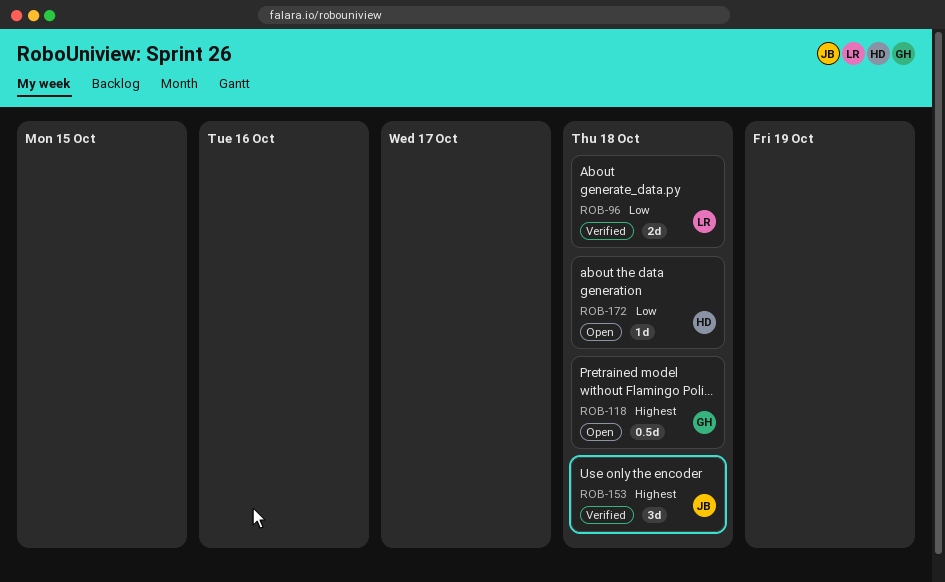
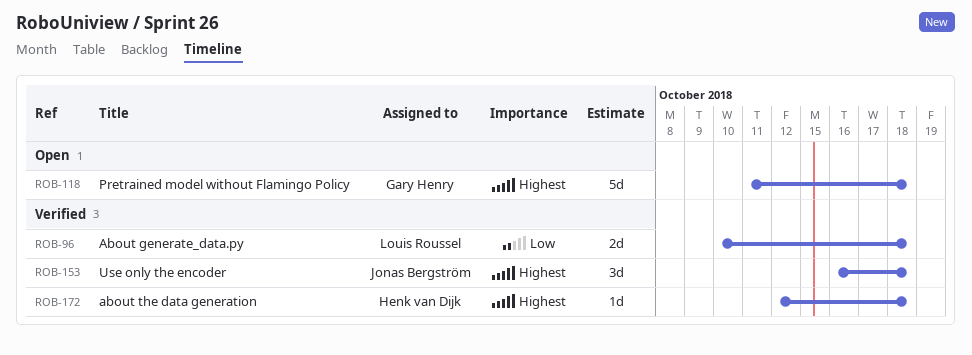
ROB-118, estimate: 0.5d -> 5d
ROB-172, status: Open -> Verified
ROB-172, priority: Low -> Highest

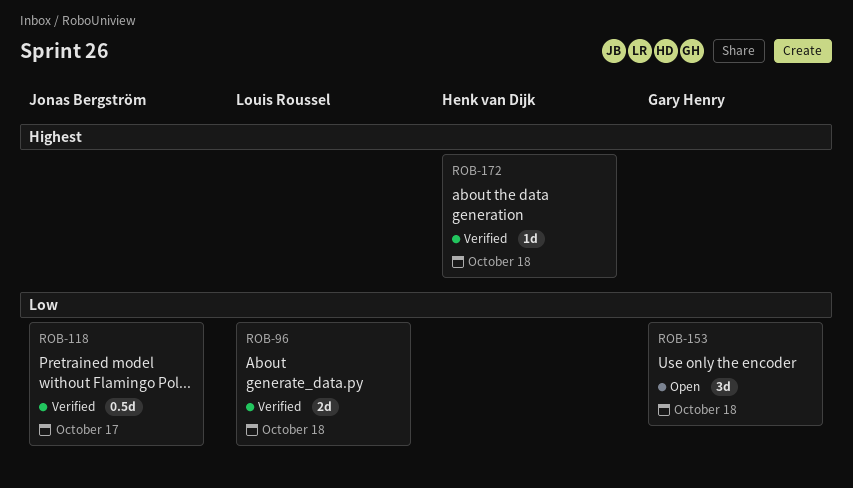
ROB-118, status: Open -> Verified
ROB-118, owner: Gary Henry -> Jonas Bergström
ROB-118, priority: Highest -> Low
ROB-118, estimate: 5d -> 0.5d
ROB-118, due: Oct 18 -> Oct 17
ROB-153, status: Verified -> Open
ROB-153, owner: Jonas Bergström -> Gary Henry
ROB-153, priority: Highest -> Low

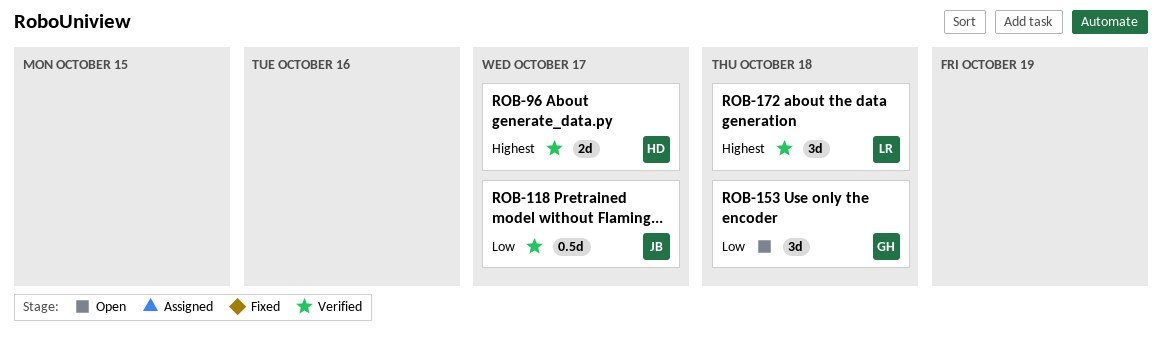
ROB-96, owner: Louis Roussel -> Henk van Dijk
ROB-96, priority: Low -> Highest
ROB-96, due: Oct 18 -> Oct 17
ROB-172, owner: Henk van Dijk -> Louis Roussel
ROB-172, estimate: 1d -> 3d

